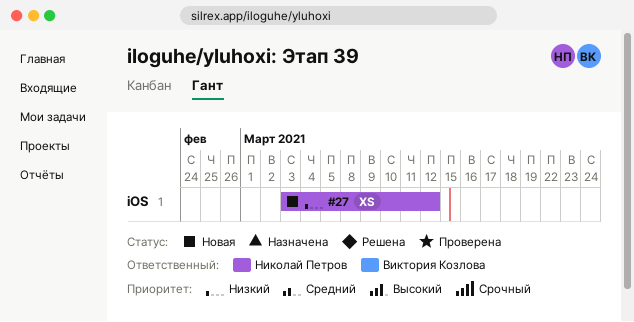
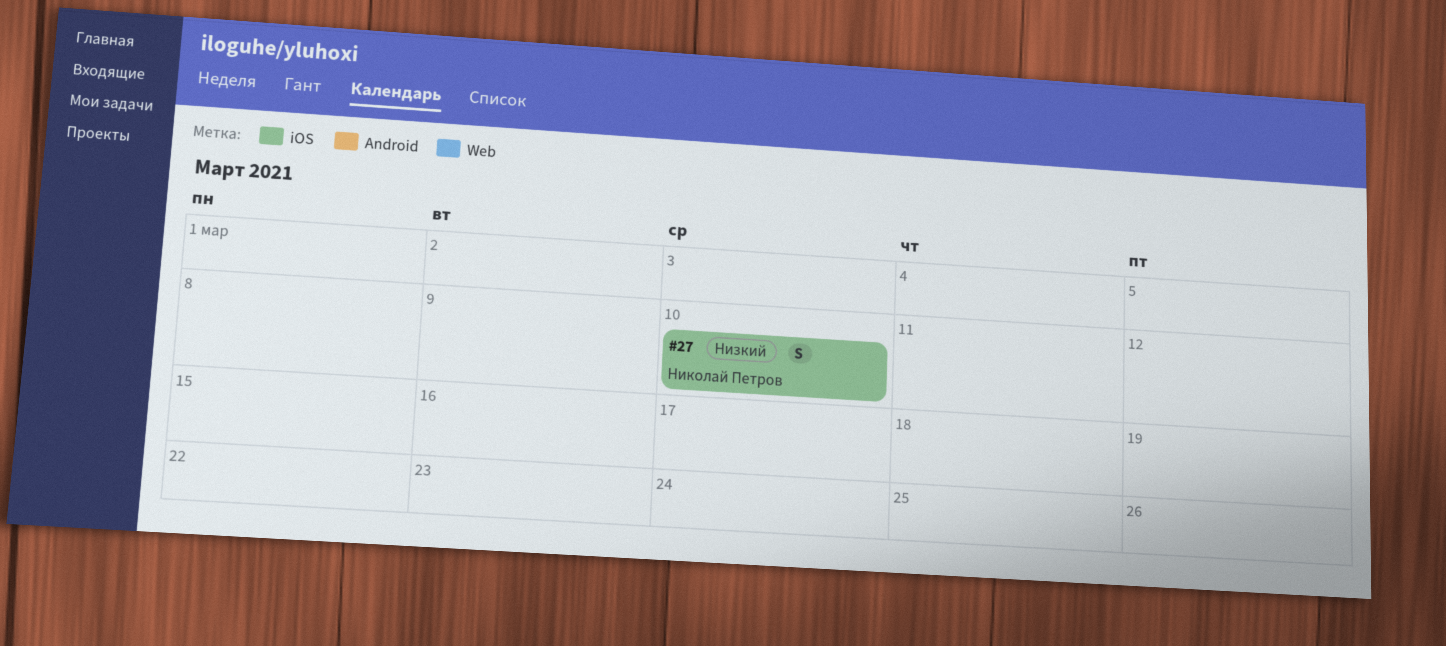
#27, estimate: XS -> S
#27, due: Mar 12 -> Mar 10

